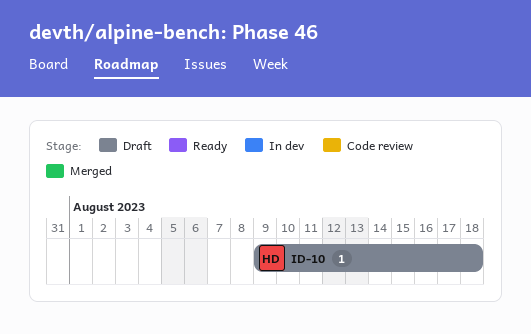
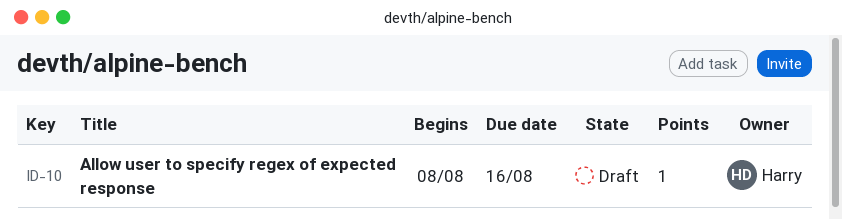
ID-10, start: Aug 9 -> Aug 8
ID-10, due: Aug 18 -> Aug 16

